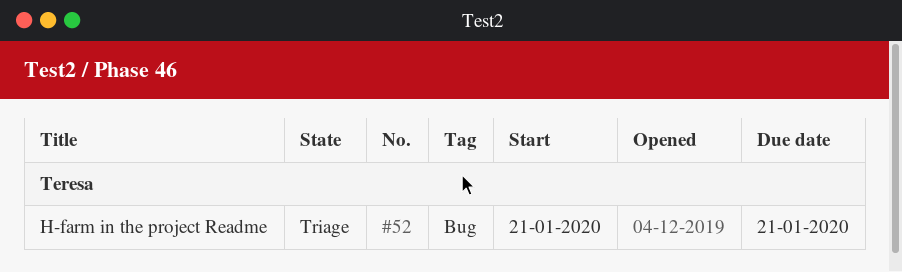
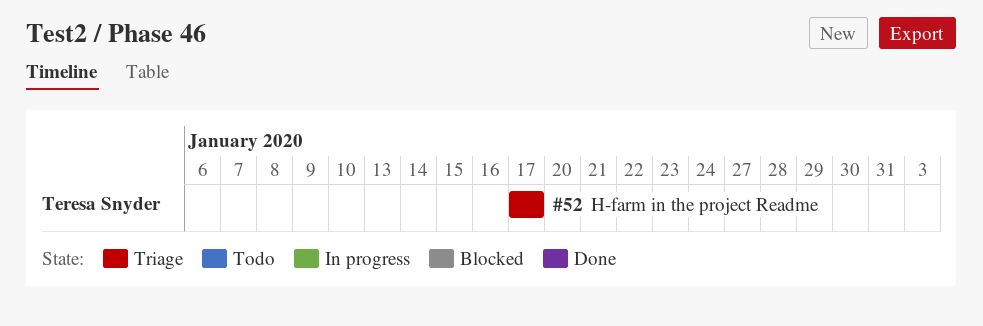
#52, start: Jan 21 -> Jan 17
#52, due: Jan 21 -> Jan 17

